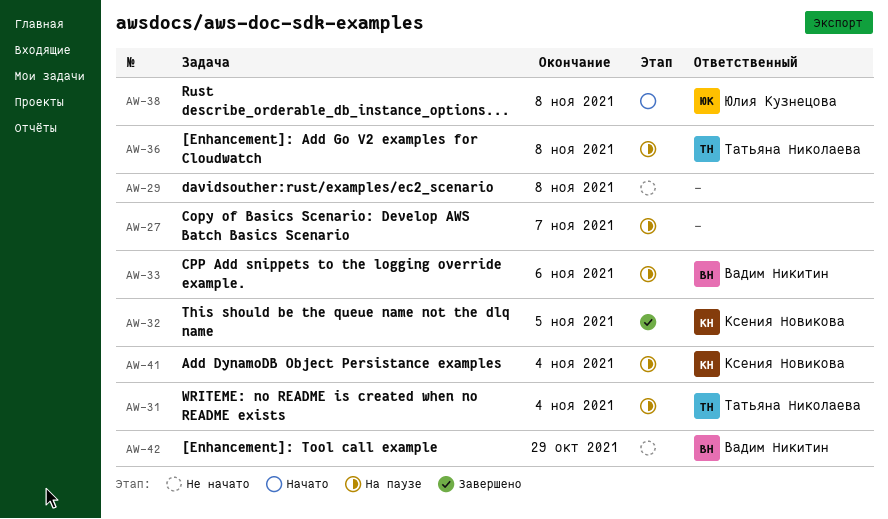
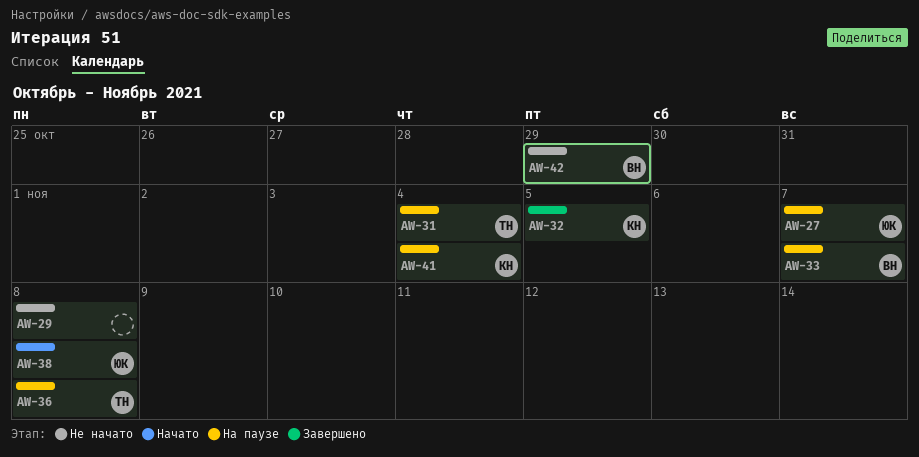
AW-27, owner: none -> Юлия Кузнецова
AW-33, due: Nov 6 -> Nov 7

